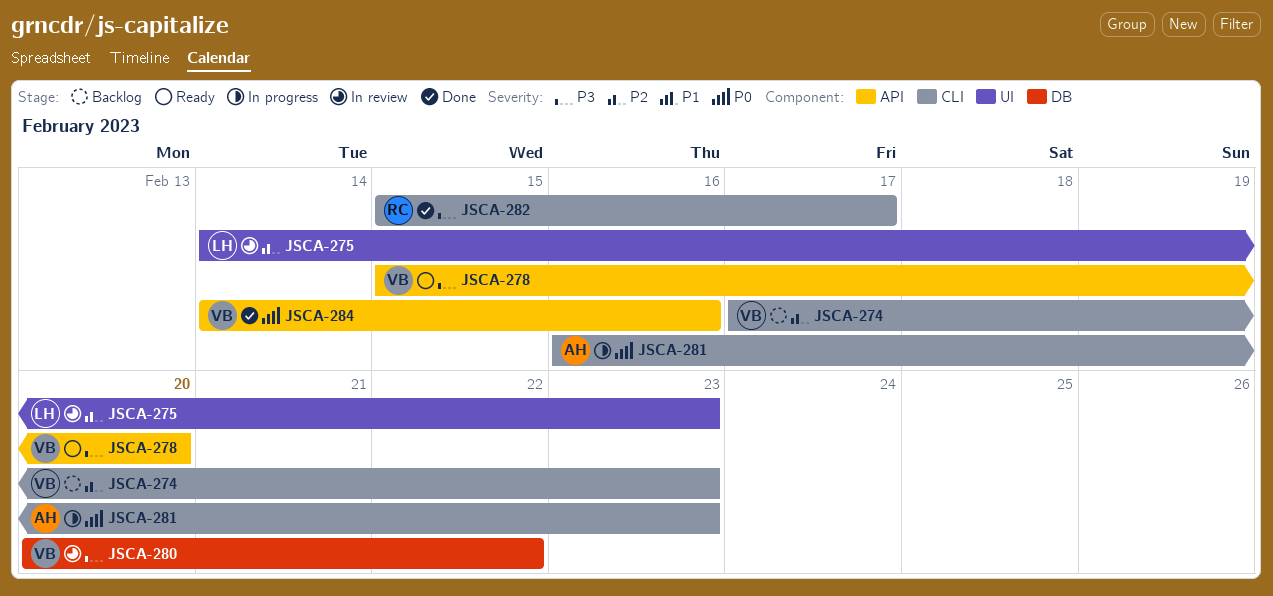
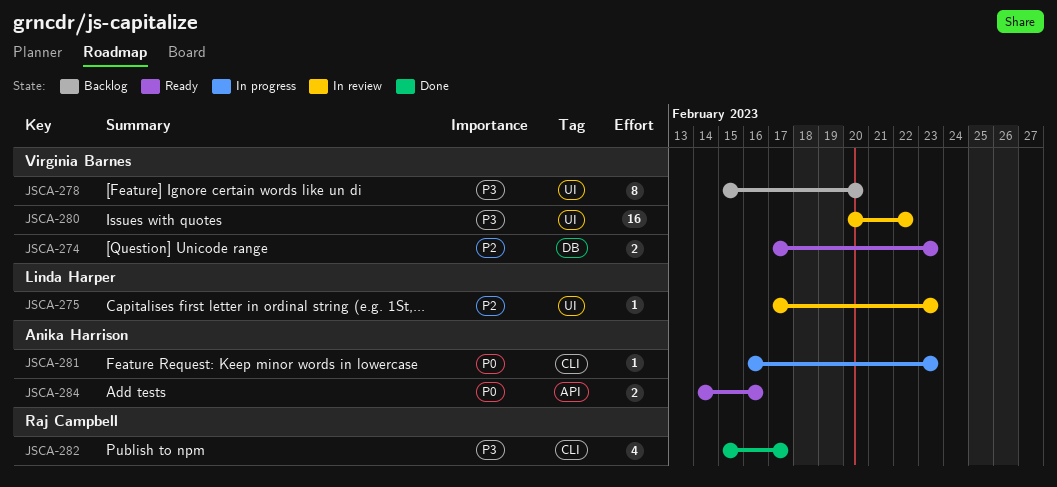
JSCA-274, status: Backlog -> Ready
JSCA-274, label: CLI -> DB
JSCA-275, start: Feb 14 -> Feb 17
JSCA-278, status: Ready -> Backlog
JSCA-278, label: API -> UI
JSCA-280, label: DB -> UI
JSCA-284, status: Done -> Ready
JSCA-284, owner: Virginia Barnes -> Anika Harrison

